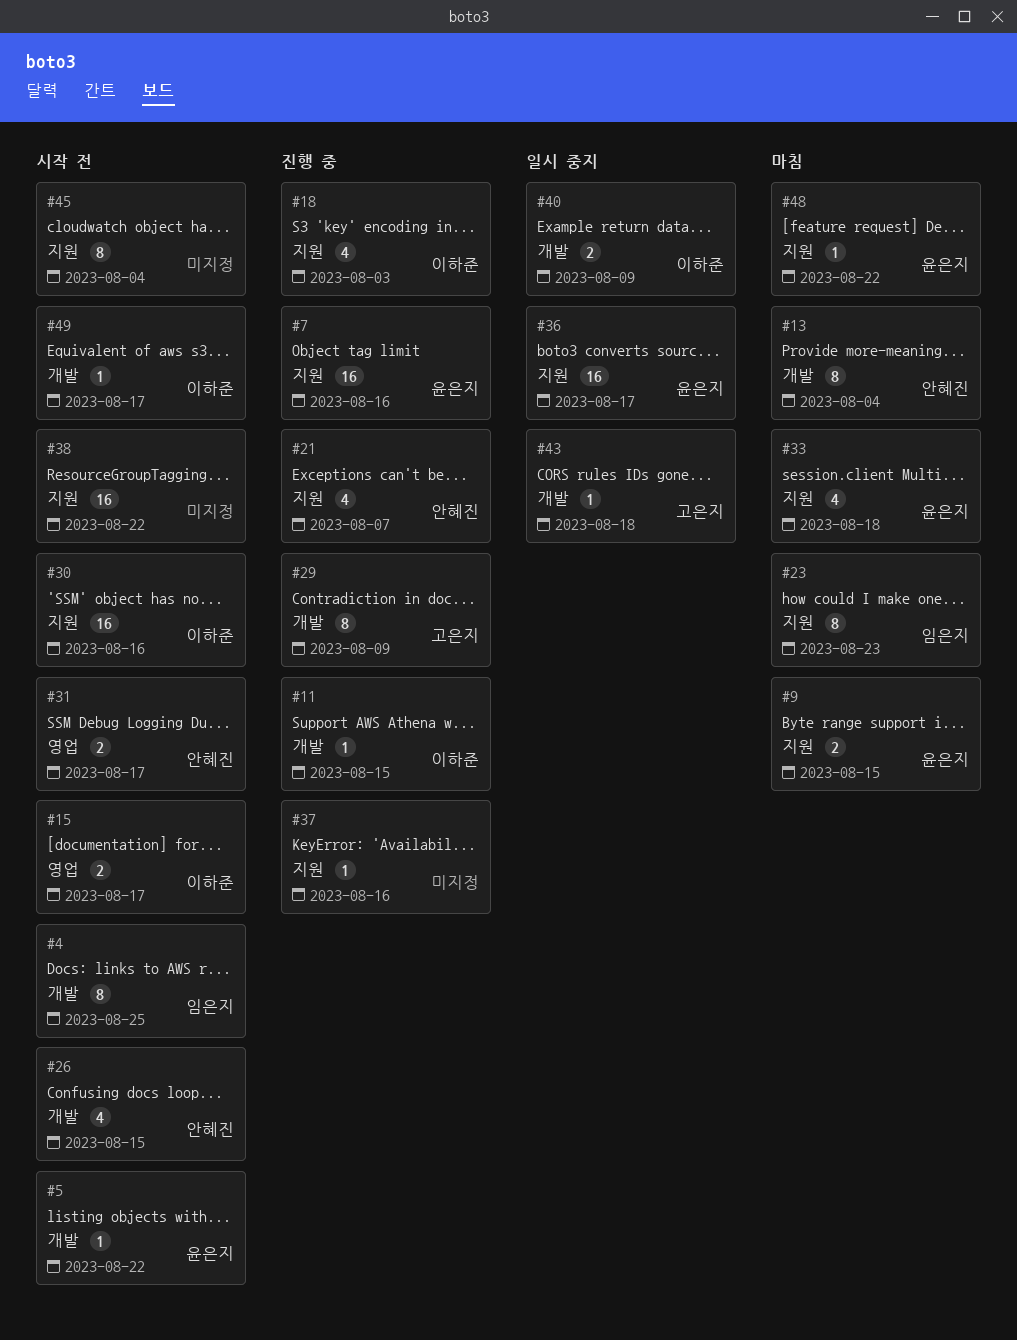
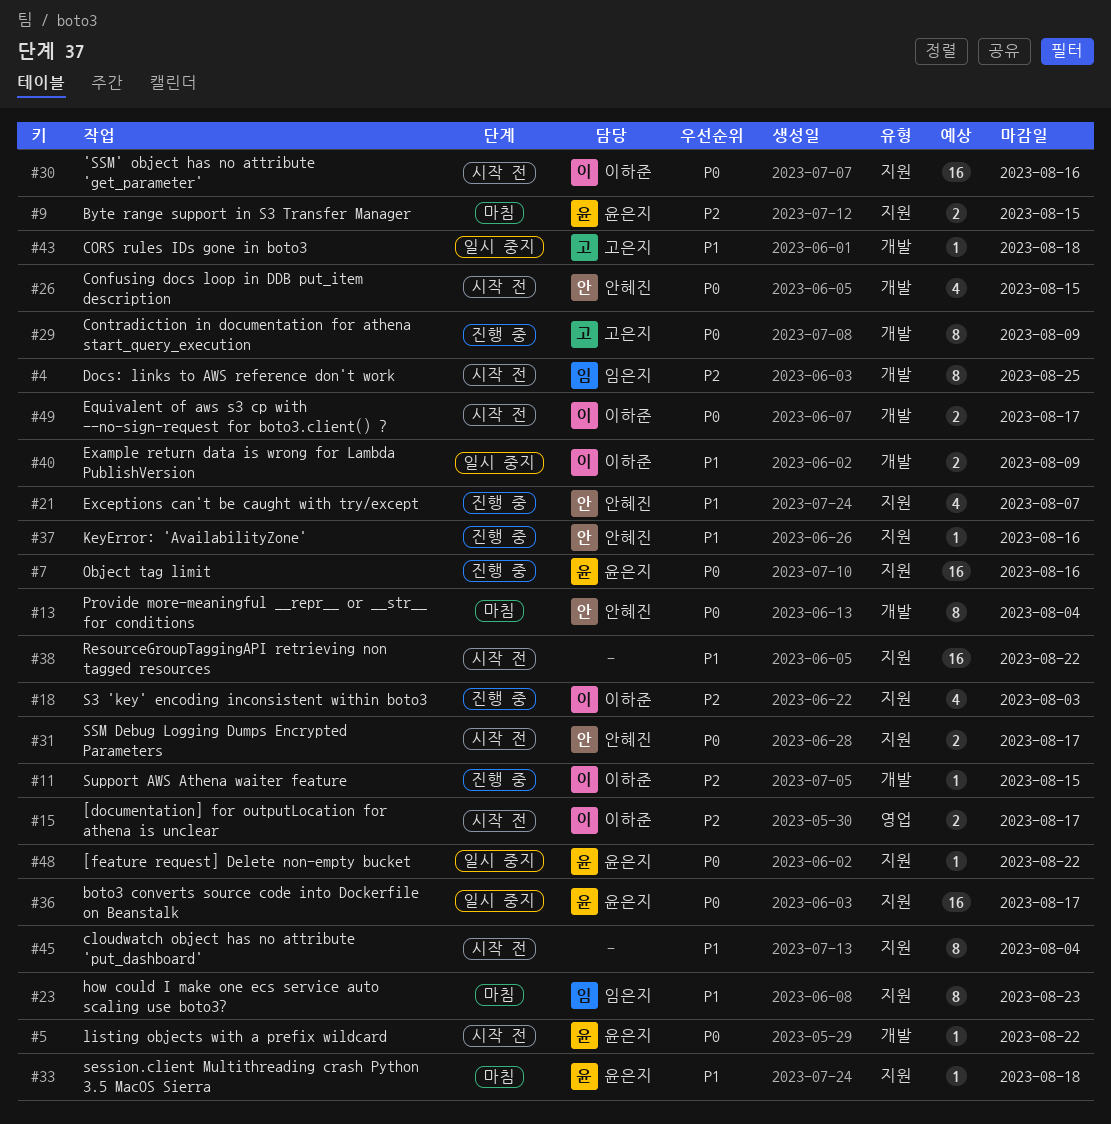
#31, label: 영업 -> 지원
#33, estimate: 4 -> 1
#37, owner: none -> 안혜진
#48, status: 마침 -> 일시 중지
#49, estimate: 1 -> 2

